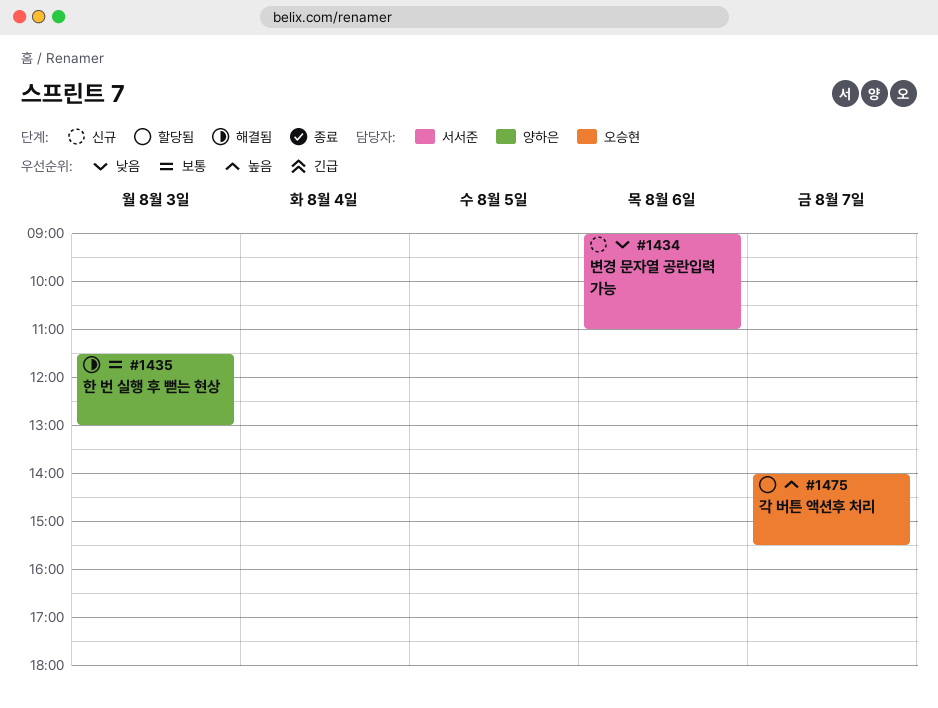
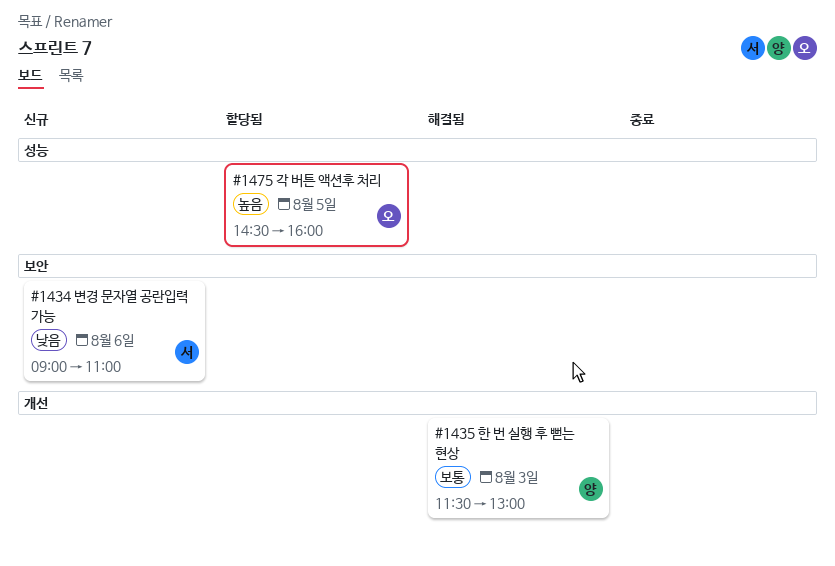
#1475, day: Aug 7 -> Aug 5
#1475, begins: 14:00 -> 14:30
#1475, ends: 15:30 -> 16:00

